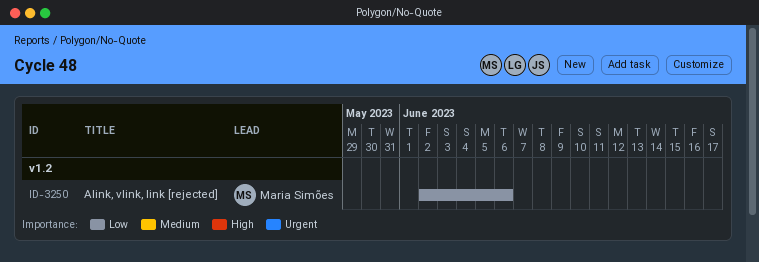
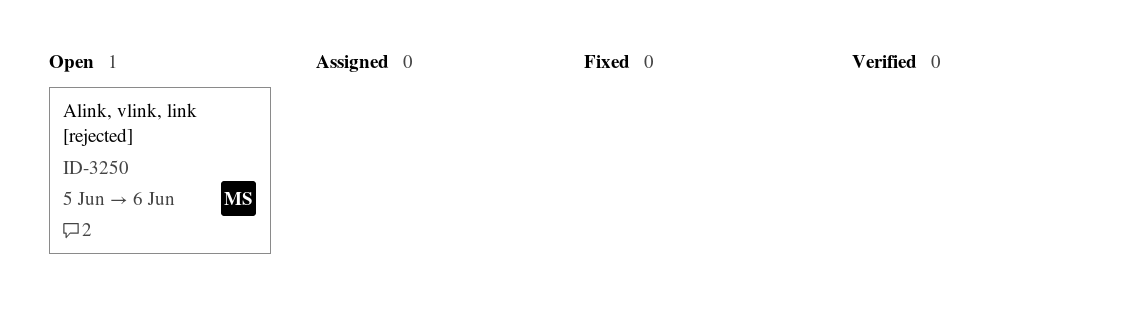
ID-3250, start: Jun 2 -> Jun 5

